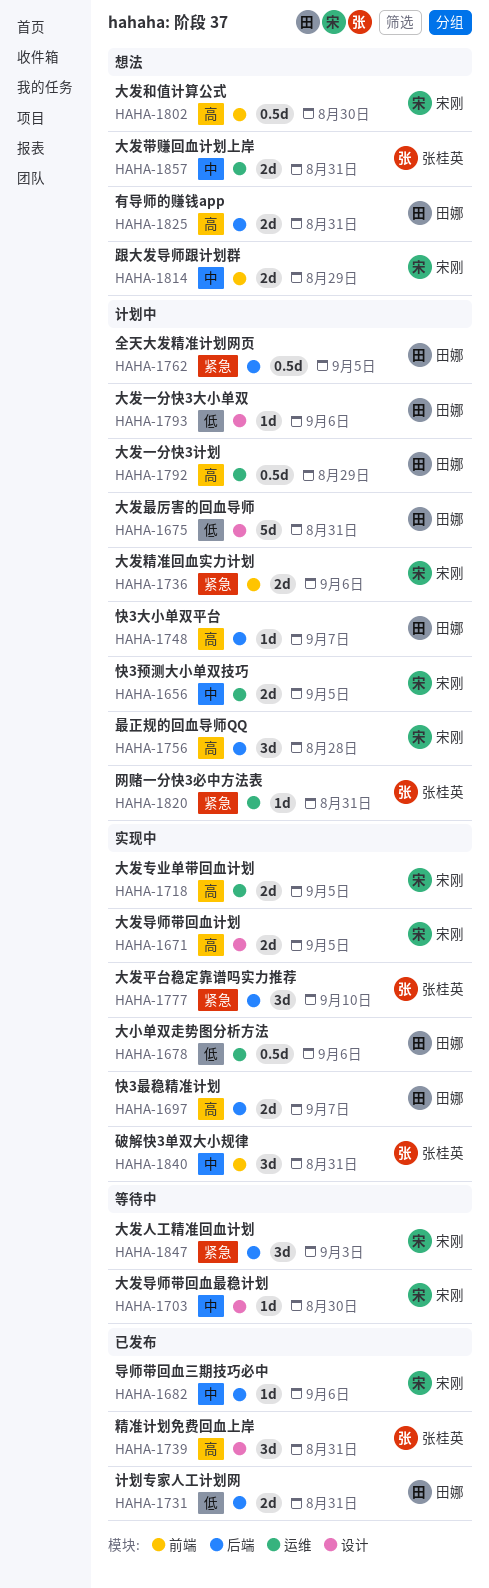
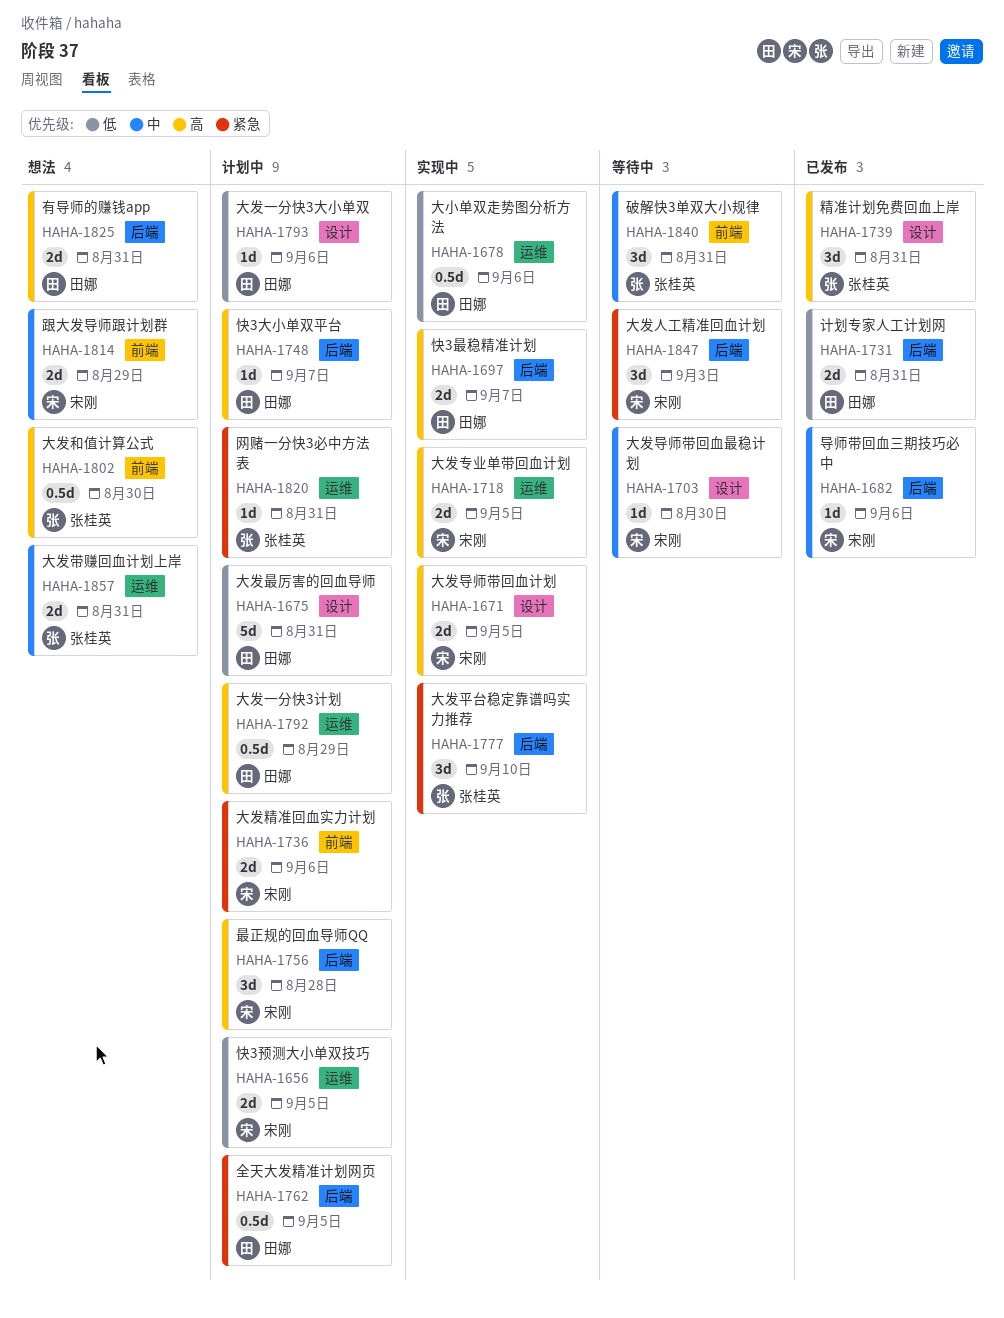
HAHA-1656, priority: 中 -> 低
HAHA-1802, owner: 宋刚 -> 张桂英
HAHA-1840, status: 实现中 -> 等待中

